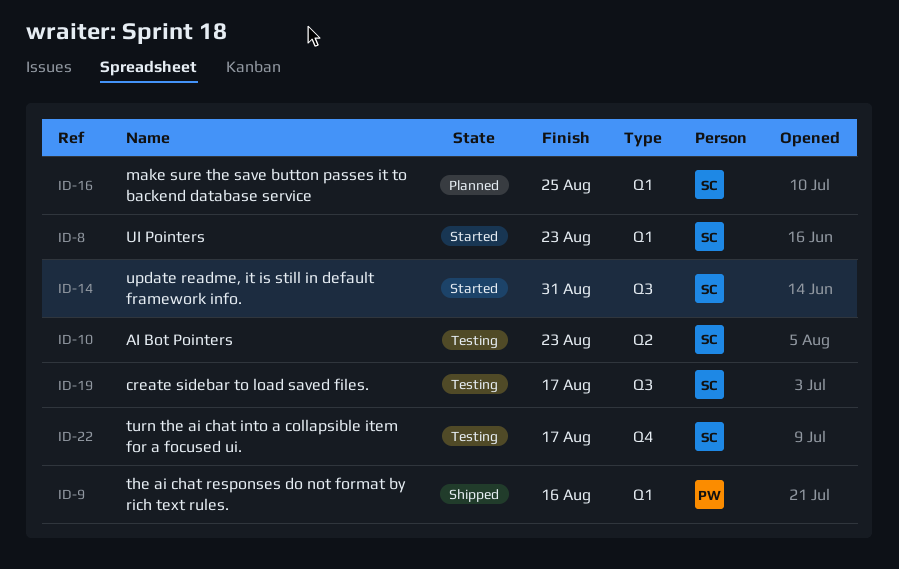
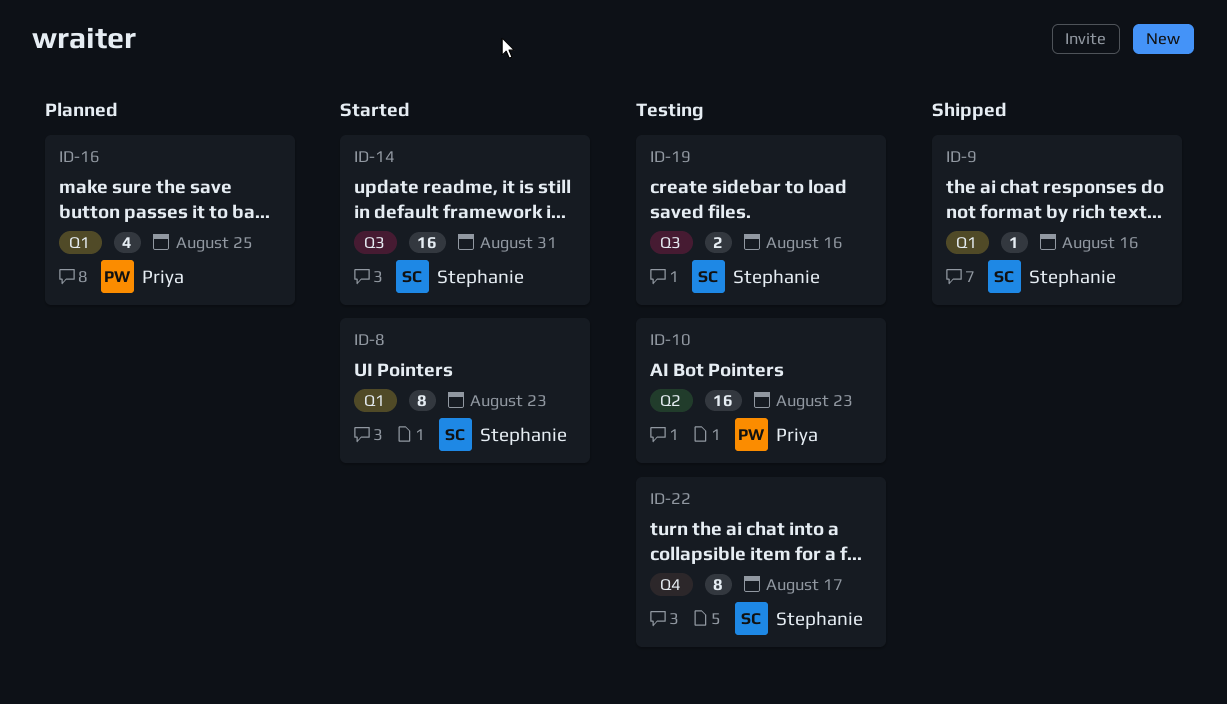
ID-9, owner: Priya -> Stephanie
ID-10, owner: Stephanie -> Priya
ID-16, owner: Stephanie -> Priya
ID-19, due: Aug 17 -> Aug 16

